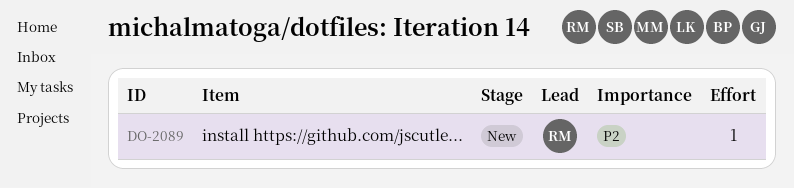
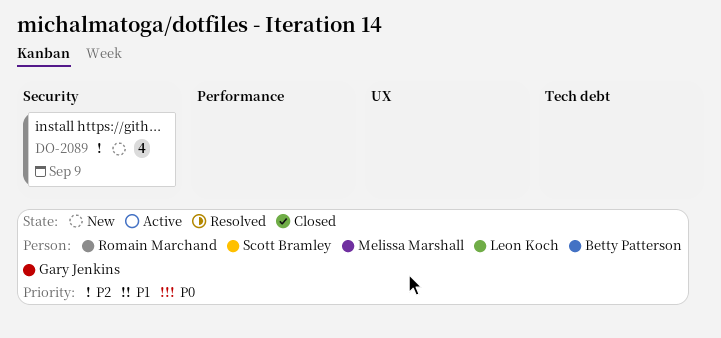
DO-2089, estimate: 1 -> 4

